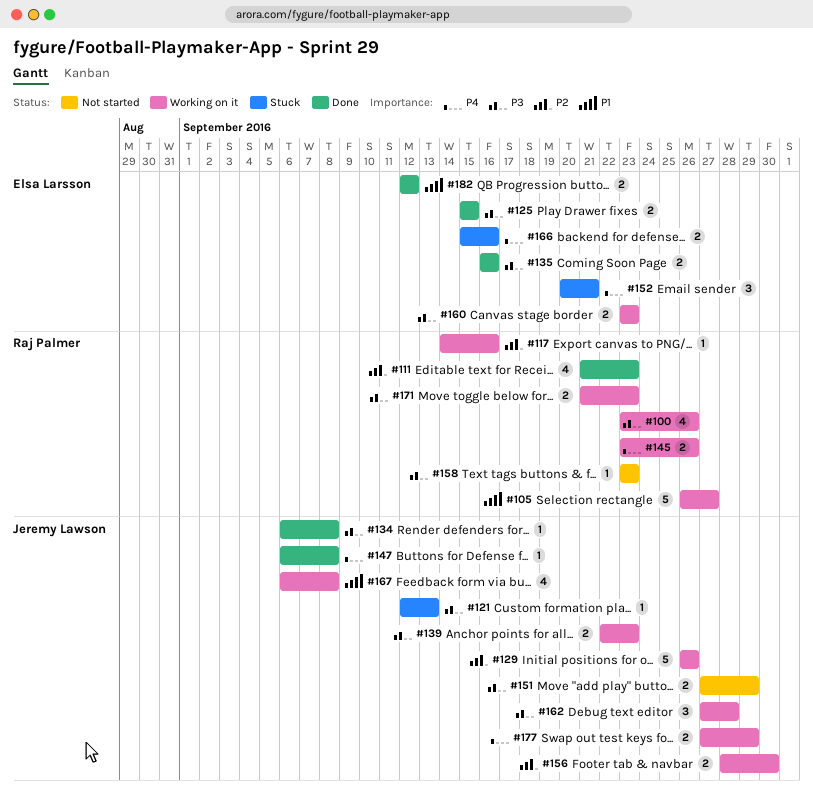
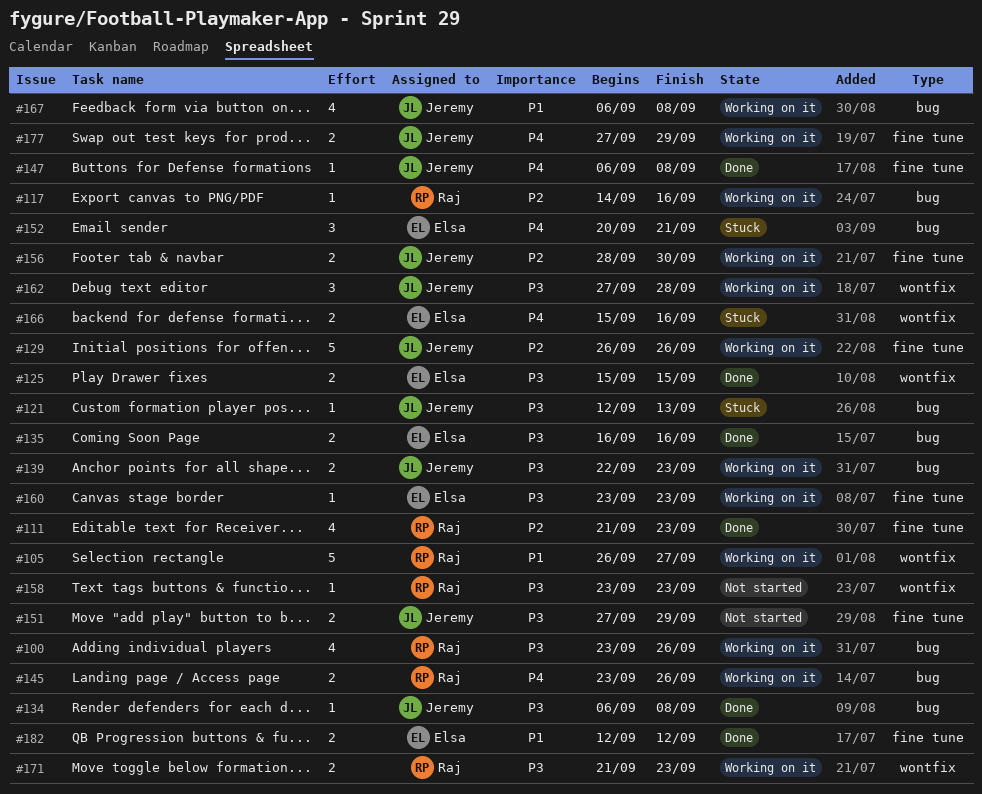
#160, estimate: 2 -> 1

